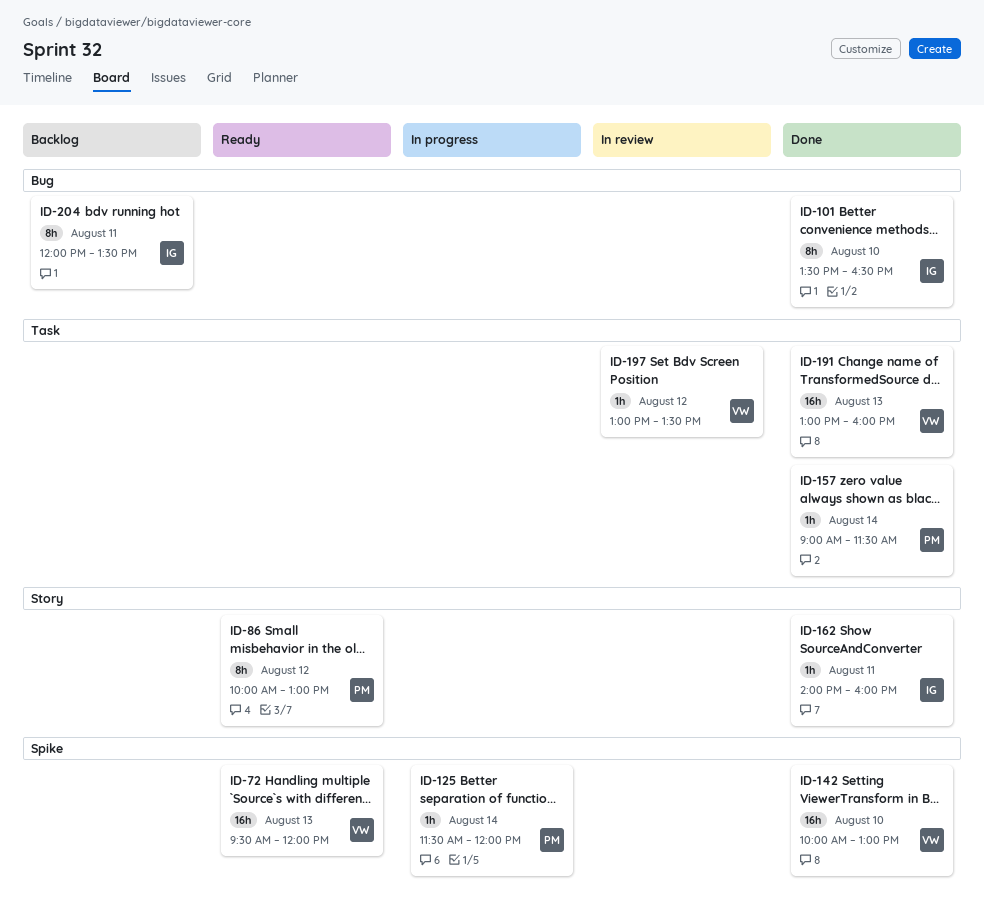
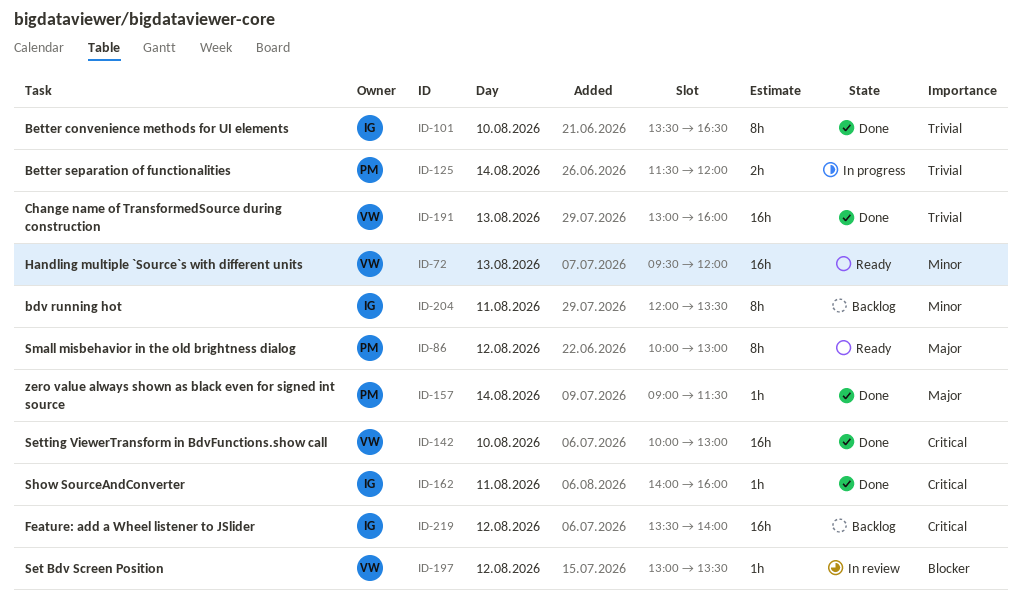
ID-125, estimate: 1h -> 2h
ID-219: none -> present

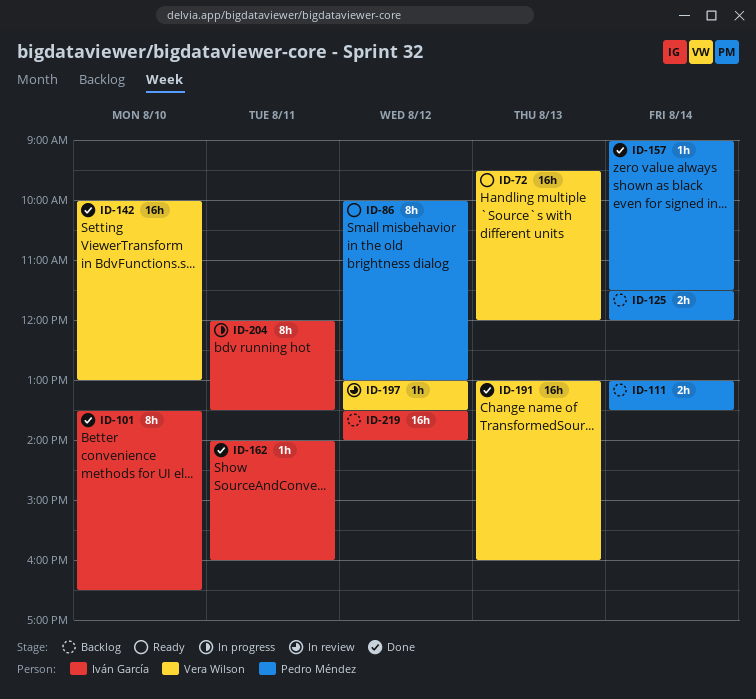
ID-111: none -> present
ID-125, status: In progress -> Backlog
ID-204, status: Backlog -> In progress

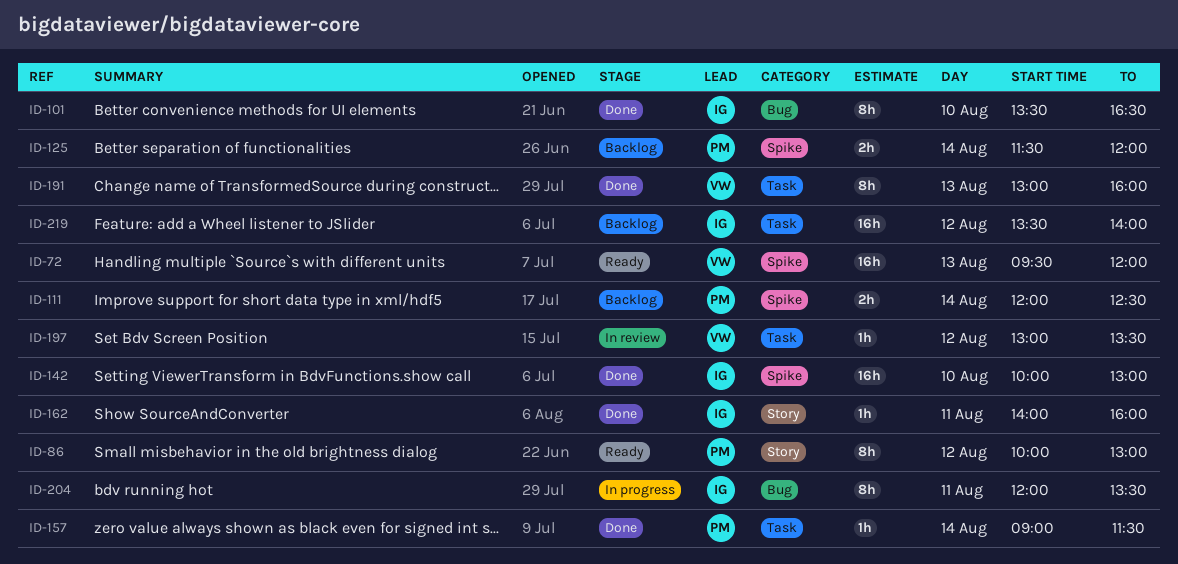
ID-111, begins: 13:00 -> 12:00
ID-111, ends: 13:30 -> 12:30
ID-142, owner: Vera Wilson -> Iván García
ID-191, estimate: 16h -> 8h

